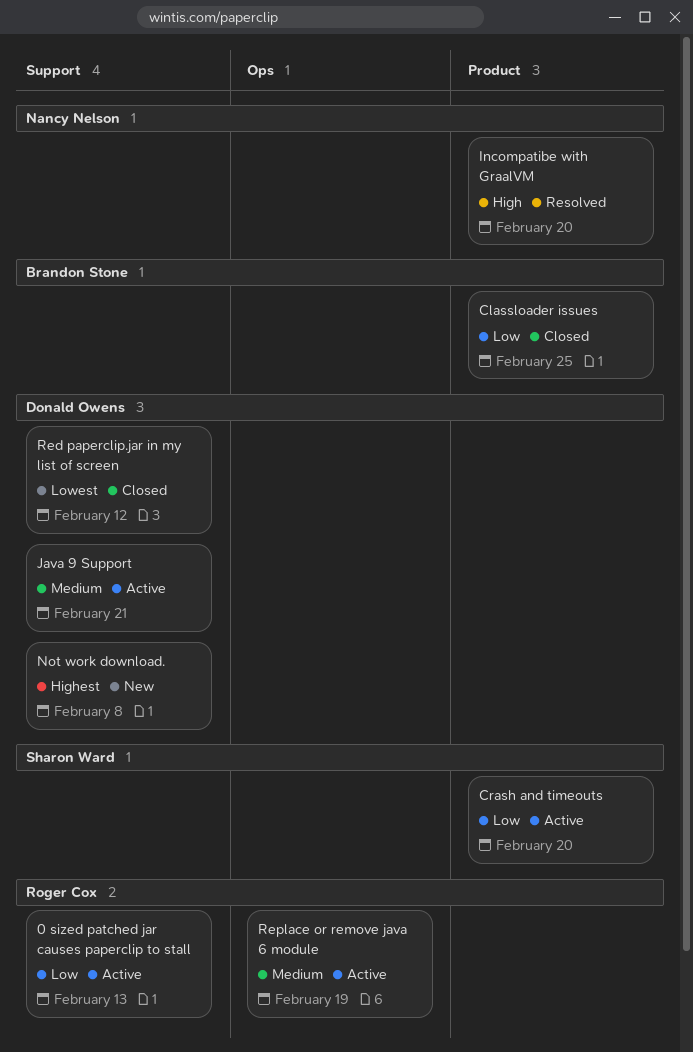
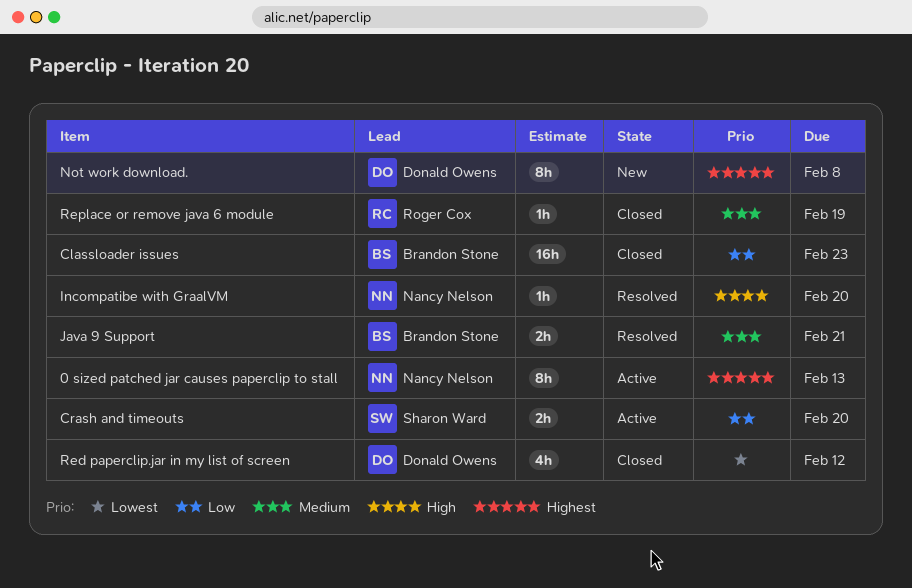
0 sized patched jar causes paperclip to stall, owner: Roger Cox -> Nancy Nelson
0 sized patched jar causes paperclip to stall, priority: Low -> Highest
Classloader issues, due: Feb 25 -> Feb 23
Java 9 Support, status: Active -> Resolved
Java 9 Support, owner: Donald Owens -> Brandon Stone
Replace or remove java 6 module, status: Active -> Closed

